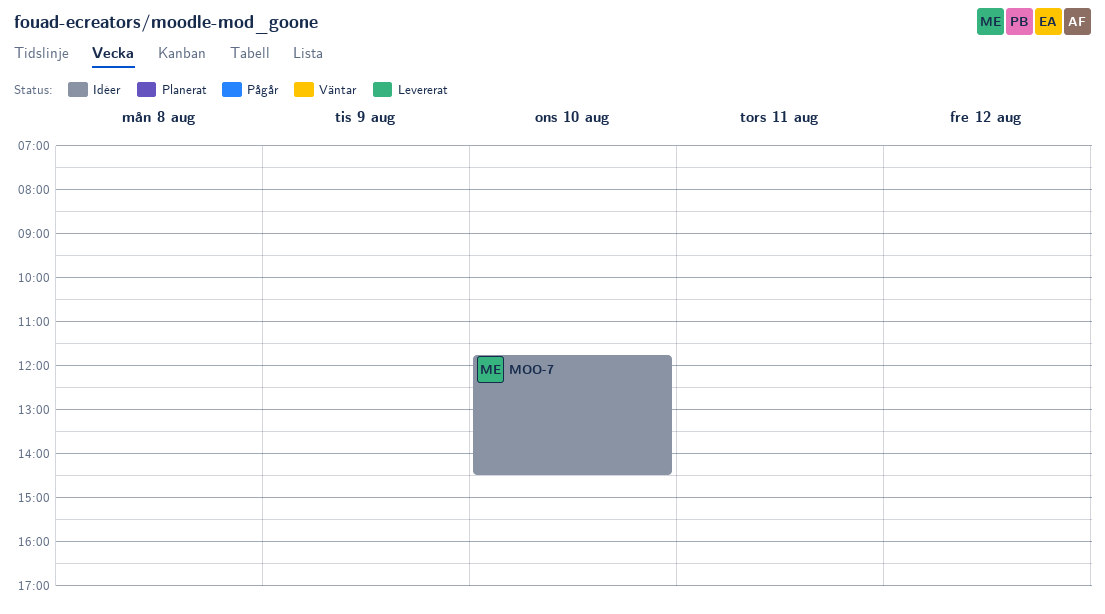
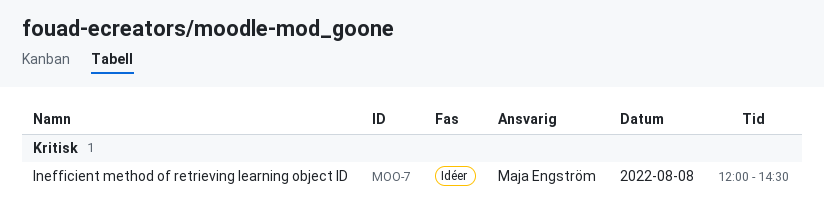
MOO-7, day: Aug 10 -> Aug 8
MOO-7, begins: 11:45 -> 12:00

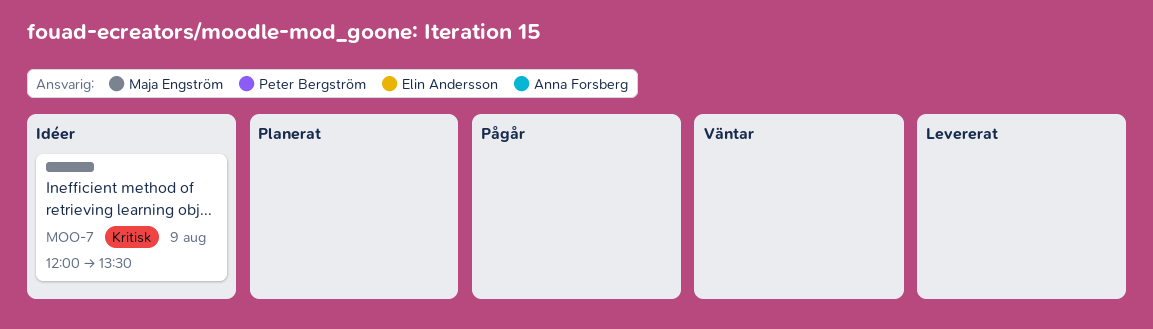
MOO-7, day: Aug 8 -> Aug 9
MOO-7, ends: 14:30 -> 13:30

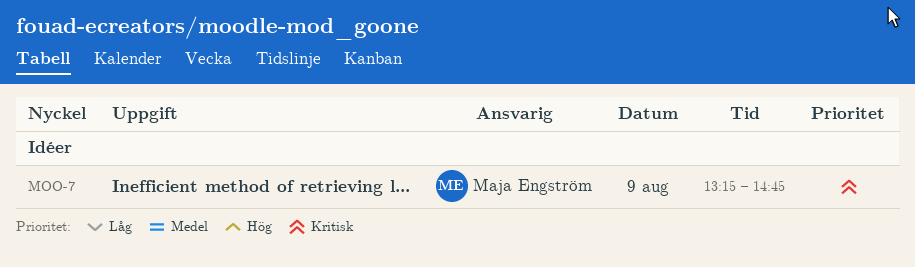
MOO-7, begins: 12:00 -> 13:15
MOO-7, ends: 13:30 -> 14:45

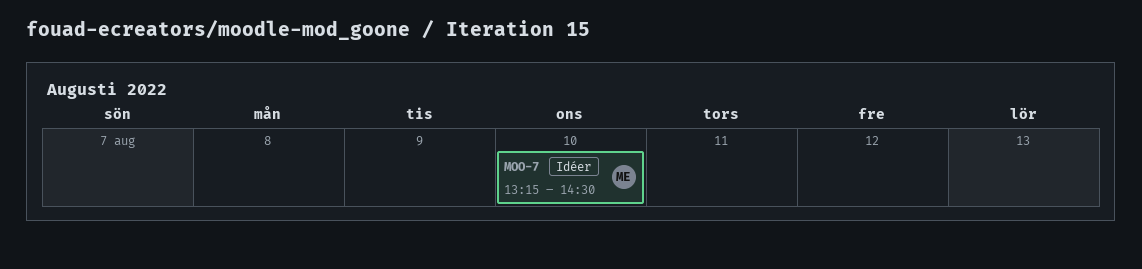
MOO-7, day: Aug 9 -> Aug 10
MOO-7, ends: 14:45 -> 14:30

